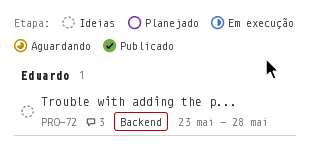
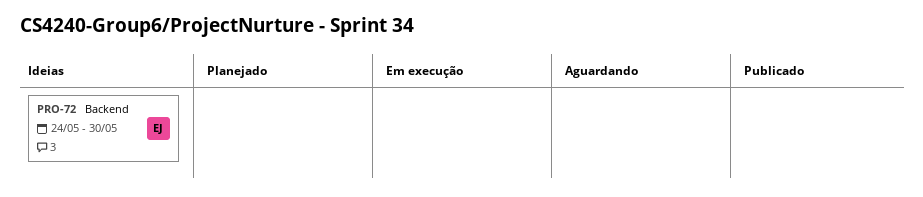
PRO-72, start: May 23 -> May 24
PRO-72, due: May 28 -> May 30

